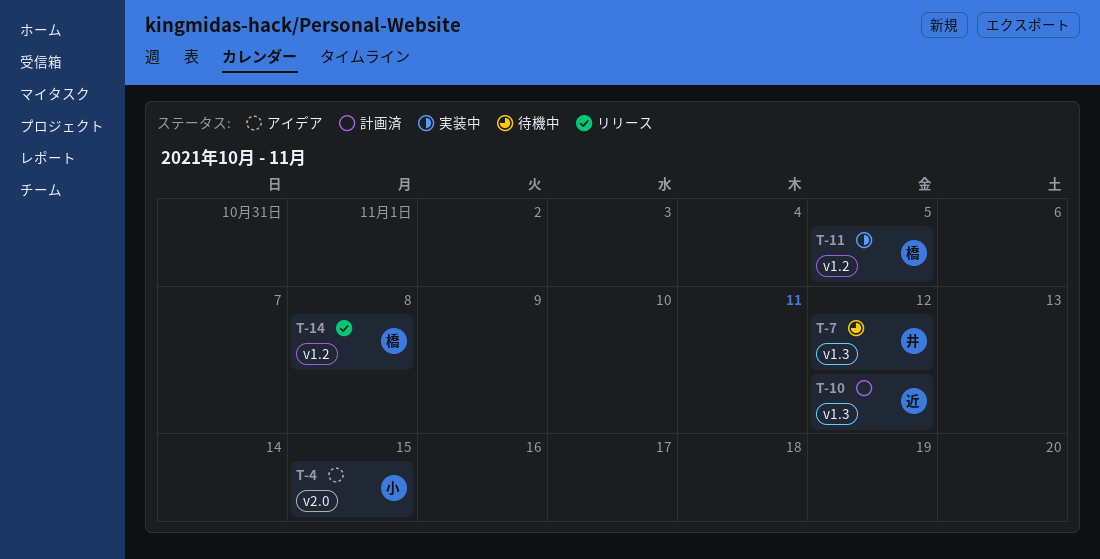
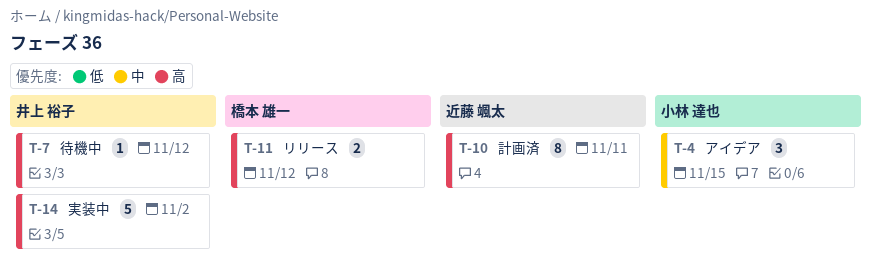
T-10, due: Nov 12 -> Nov 11
T-11, status: 実装中 -> リリース
T-11, due: Nov 5 -> Nov 12
T-14, status: リリース -> 実装中
T-14, owner: 橋本 雄一 -> 井上 裕子
T-14, due: Nov 8 -> Nov 2

